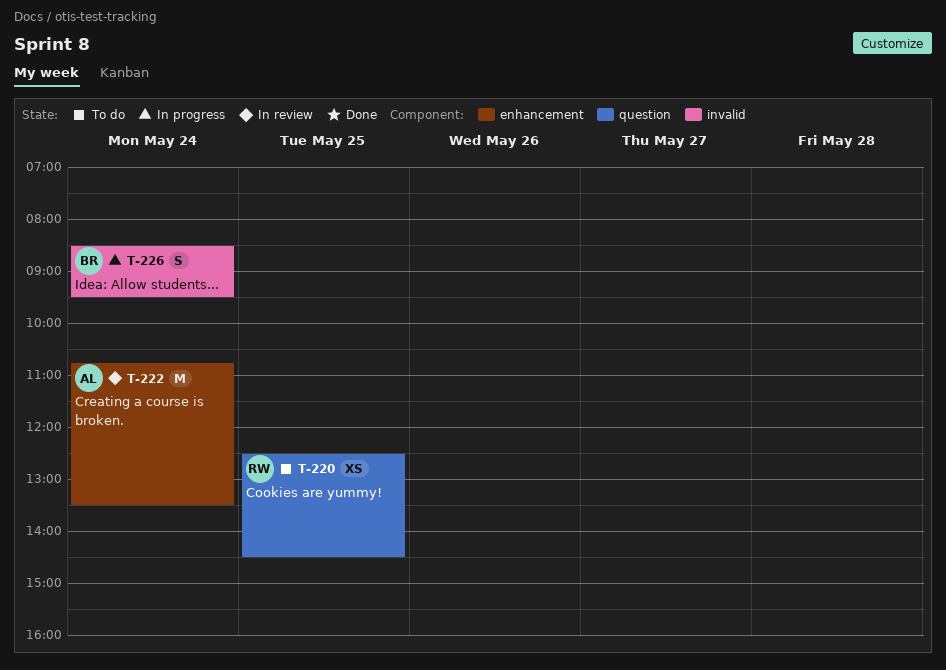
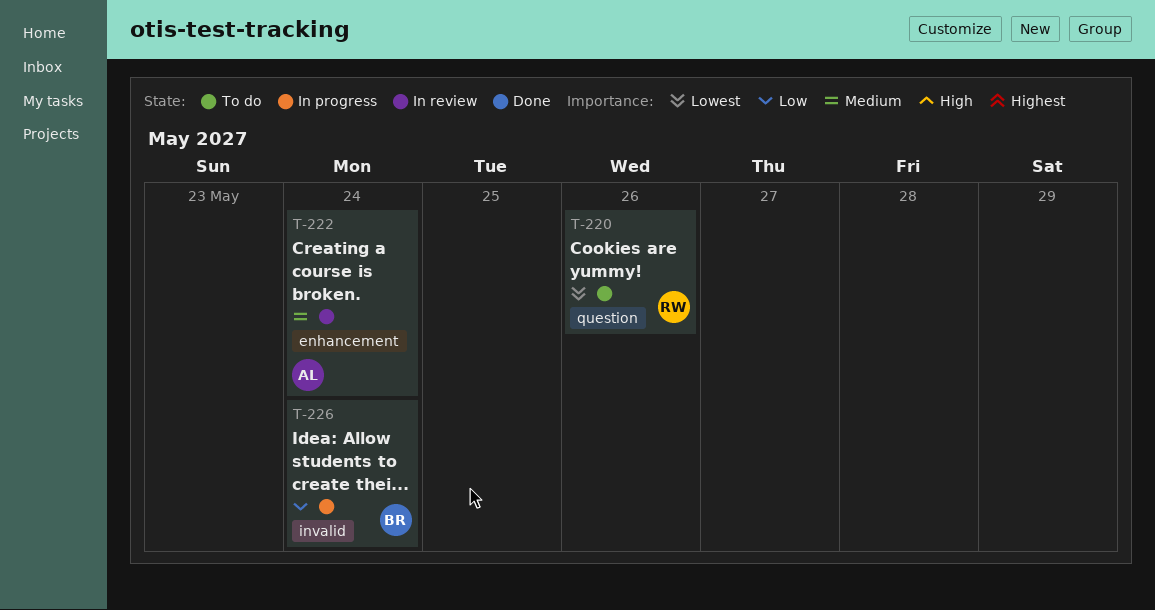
T-220, day: May 25 -> May 26

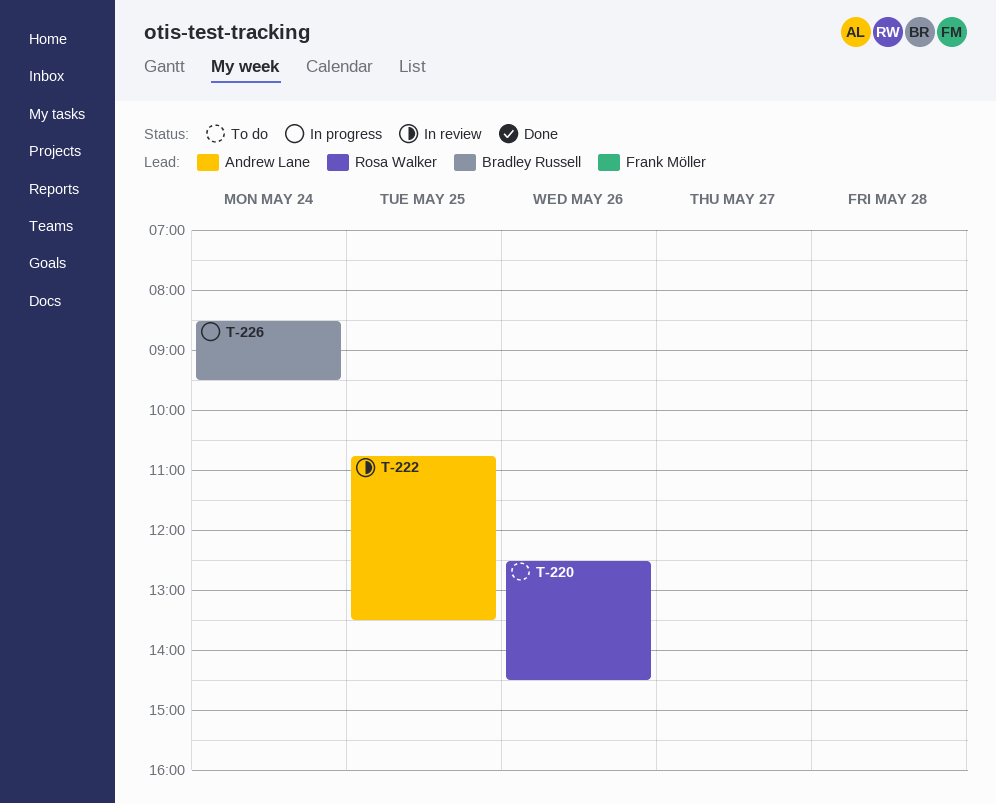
T-222, day: May 24 -> May 25

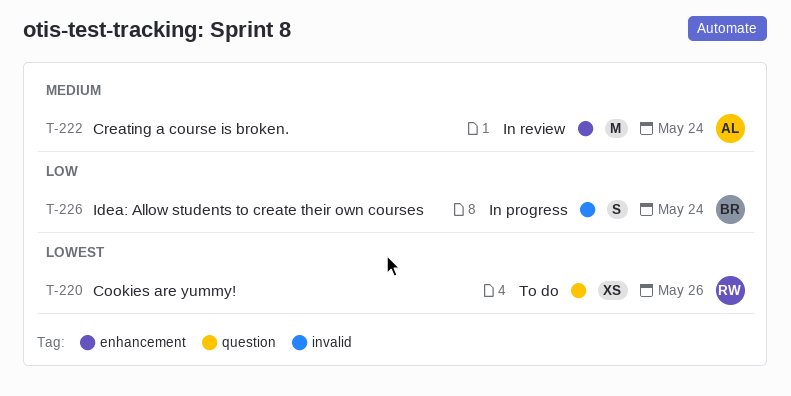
T-222, day: May 25 -> May 24

